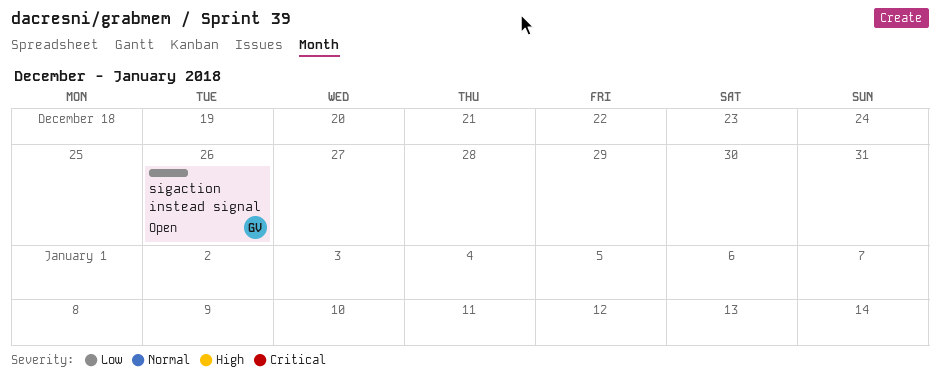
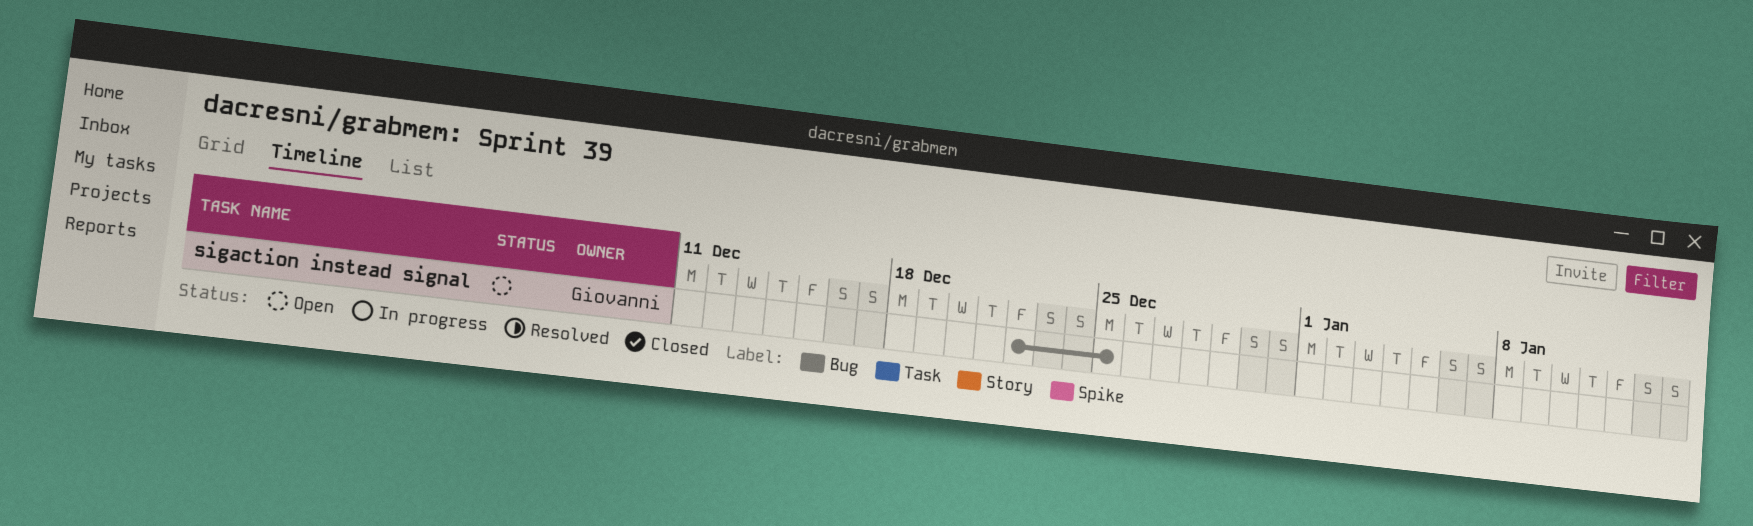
sigaction instead signal, due: Dec 26 -> Dec 25

